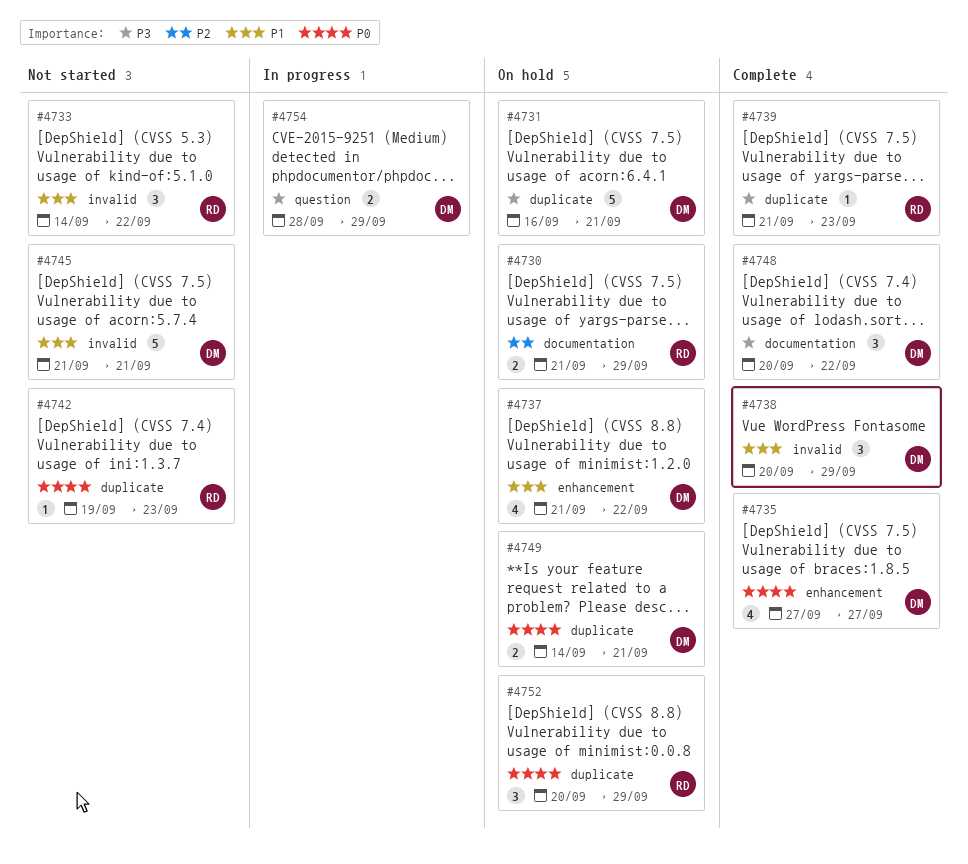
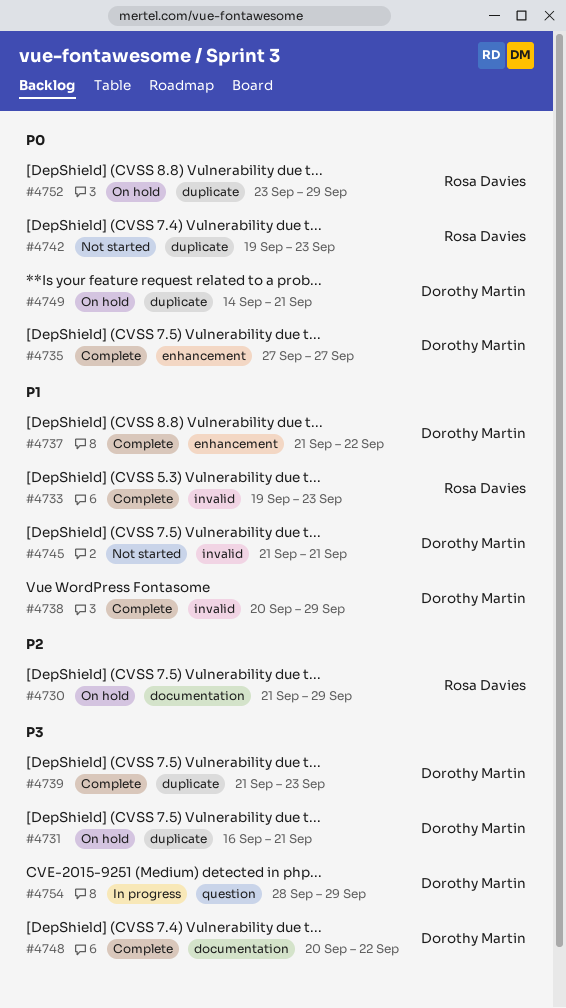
#4733, status: Not started -> Complete
#4733, start: Sep 14 -> Sep 19
#4733, due: Sep 22 -> Sep 23
#4737, status: On hold -> Complete
#4739, owner: Rosa Davies -> Dorothy Martin
#4752, start: Sep 20 -> Sep 23

